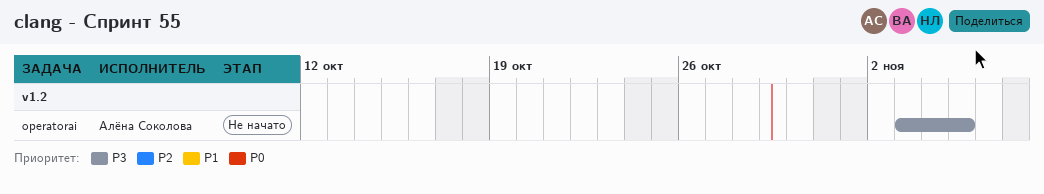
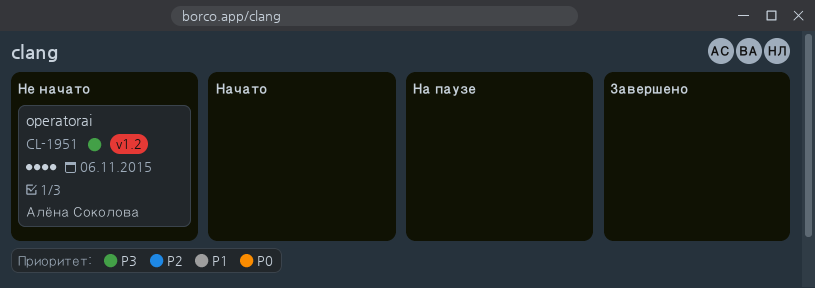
operatorai, due: Nov 5 -> Nov 6

